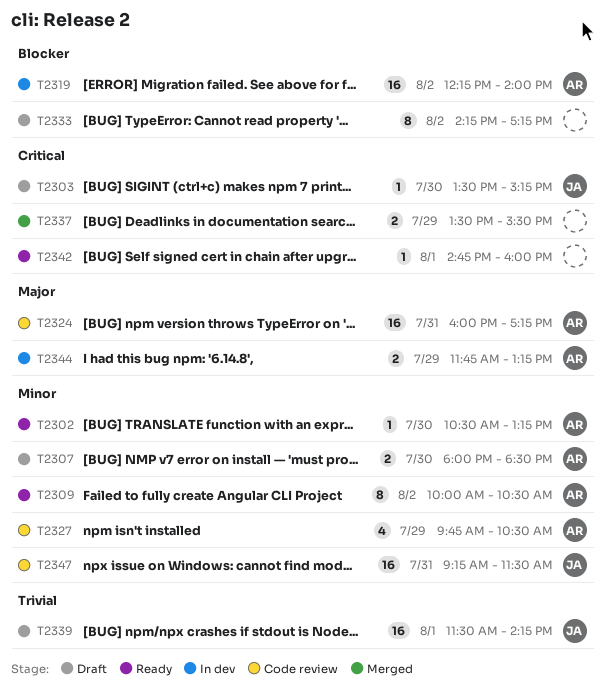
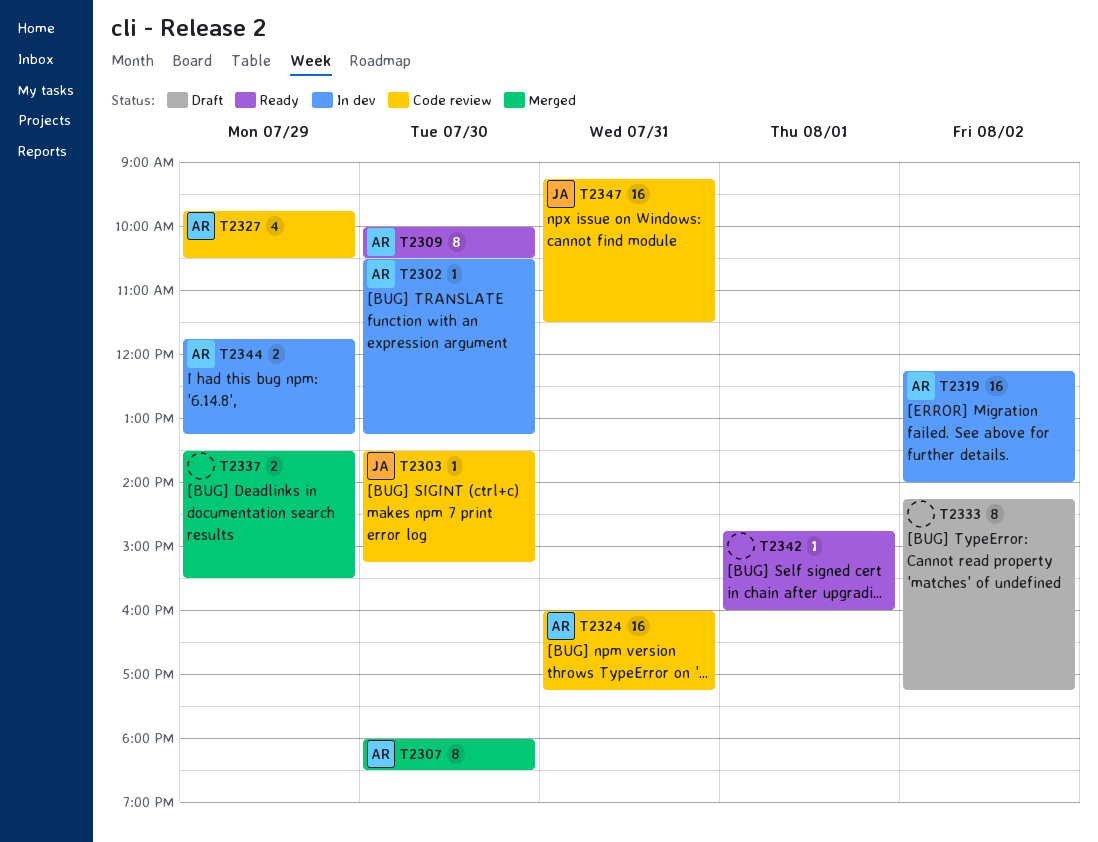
T2302, status: Ready -> In dev
T2303, status: Draft -> Code review
T2307, status: Draft -> Merged
T2307, estimate: 2 -> 8
T2309, day: Aug 2 -> Jul 30
T2339: present -> none

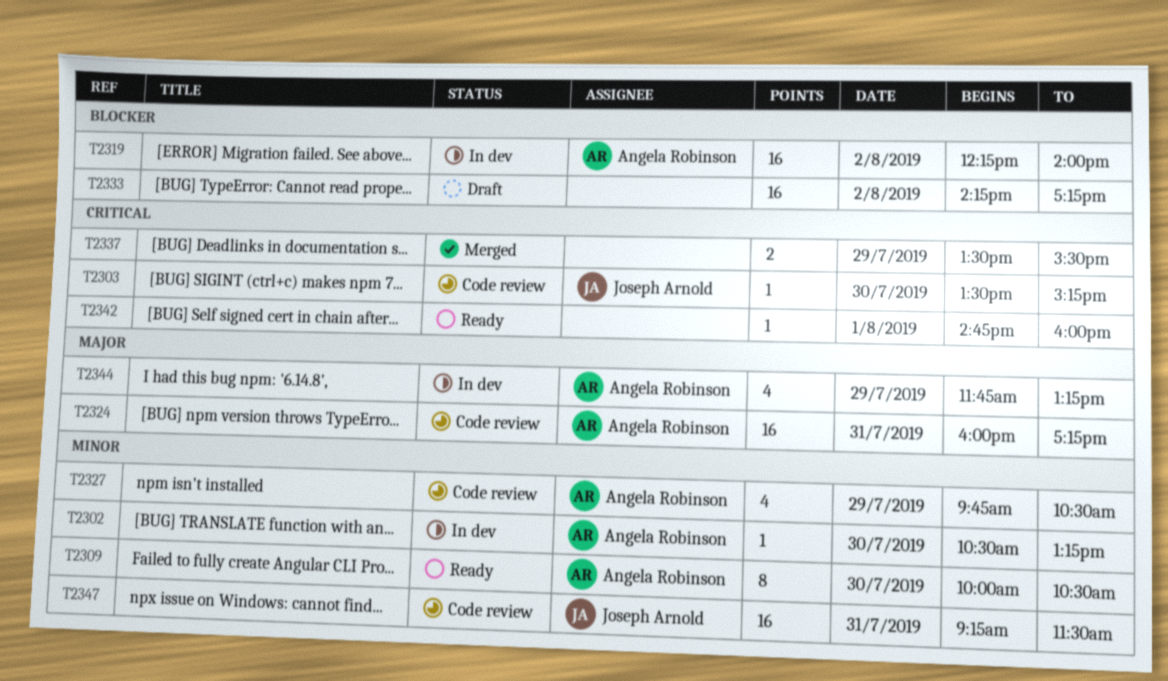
T2307: present -> none
T2333, estimate: 8 -> 16
T2344, estimate: 2 -> 4

